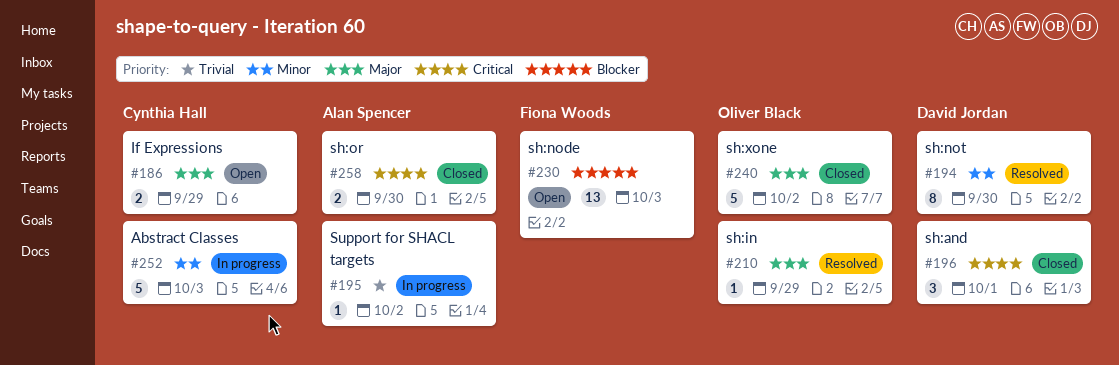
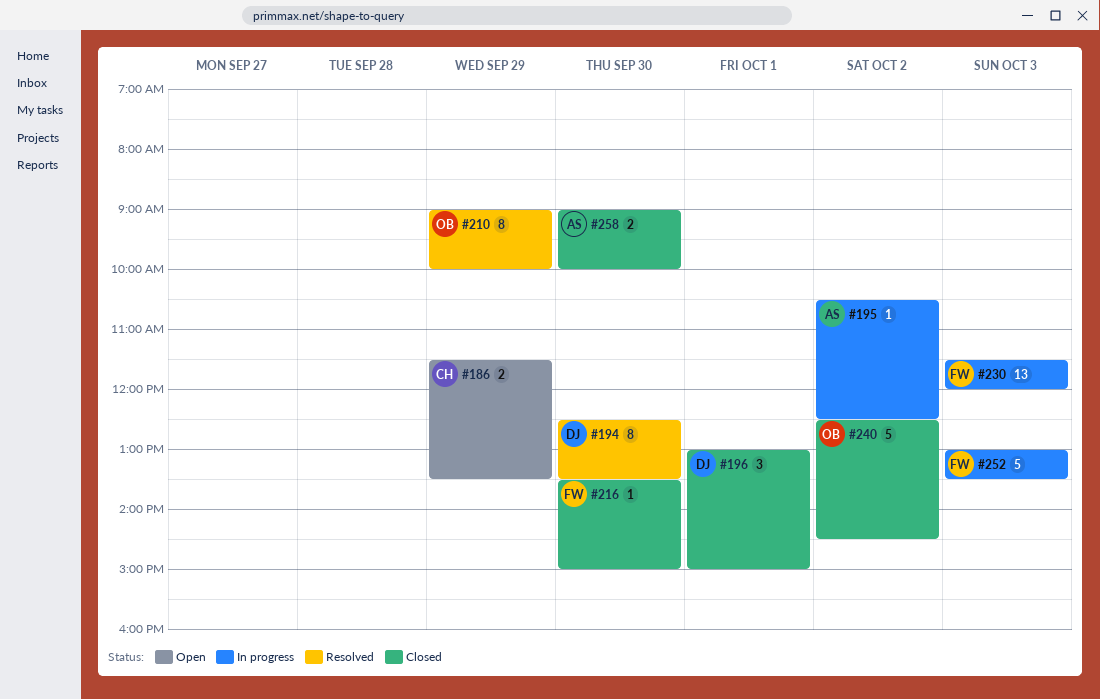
#210, estimate: 1 -> 8
#216: none -> present
#230, status: Open -> In progress
#252, owner: Cynthia Hall -> Fiona Woods

